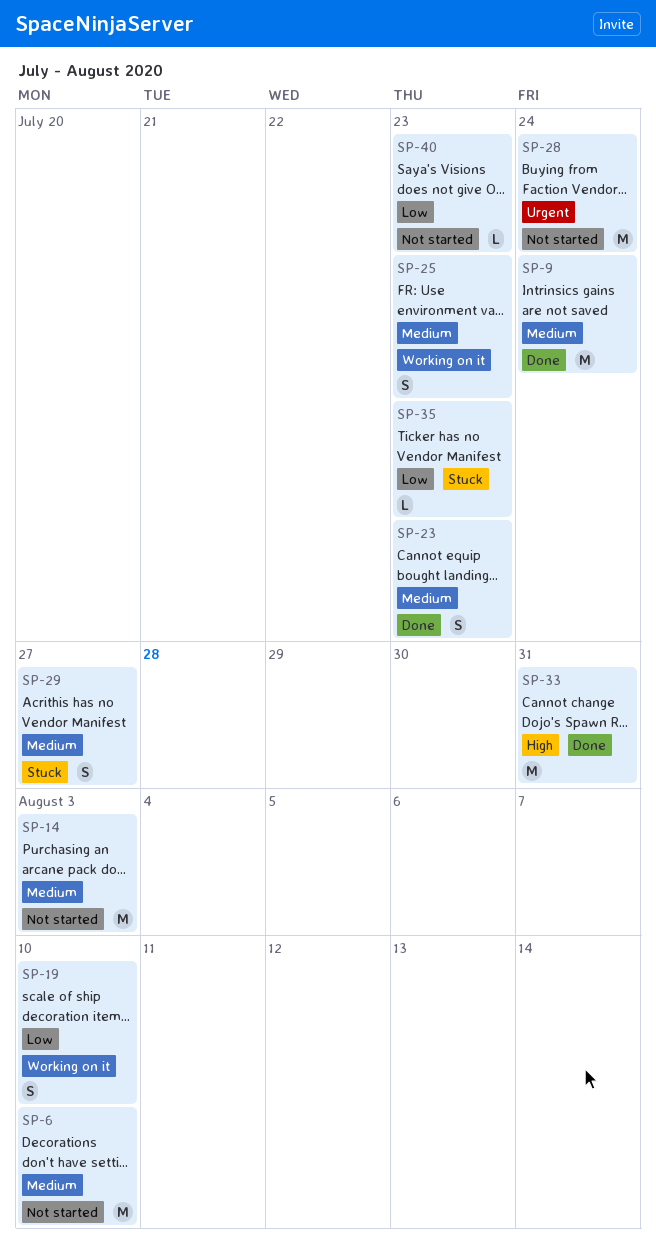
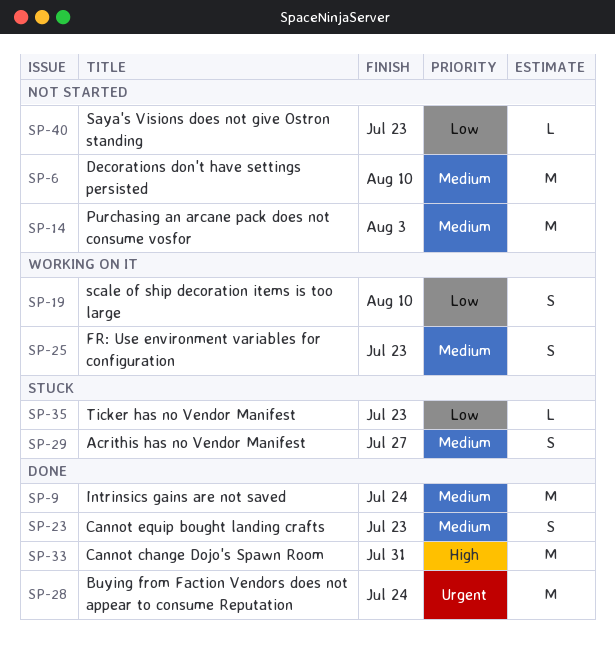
SP-28, status: Not started -> Done

